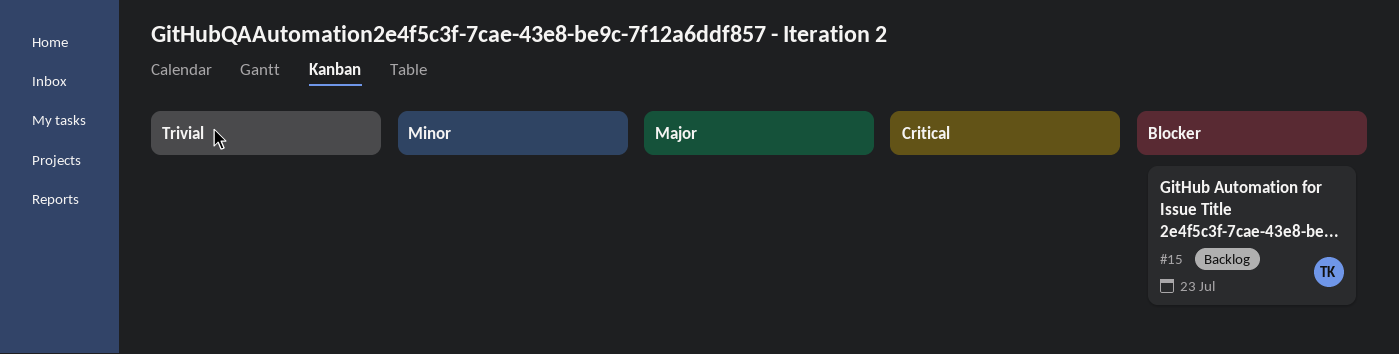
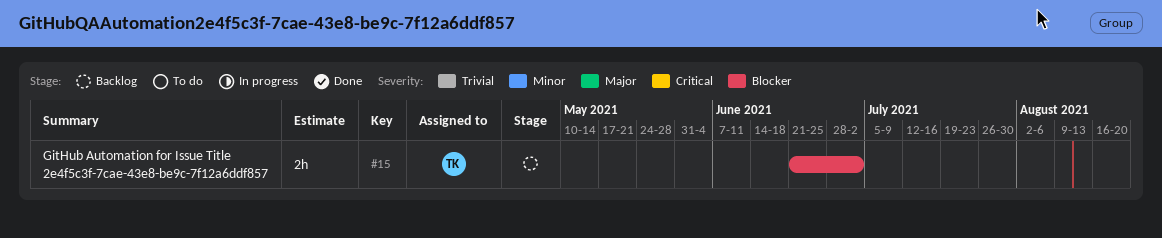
#15, due: Jul 23 -> Jul 2

